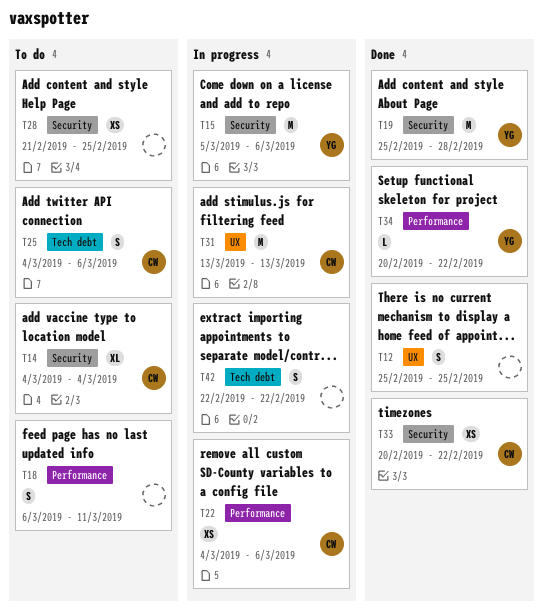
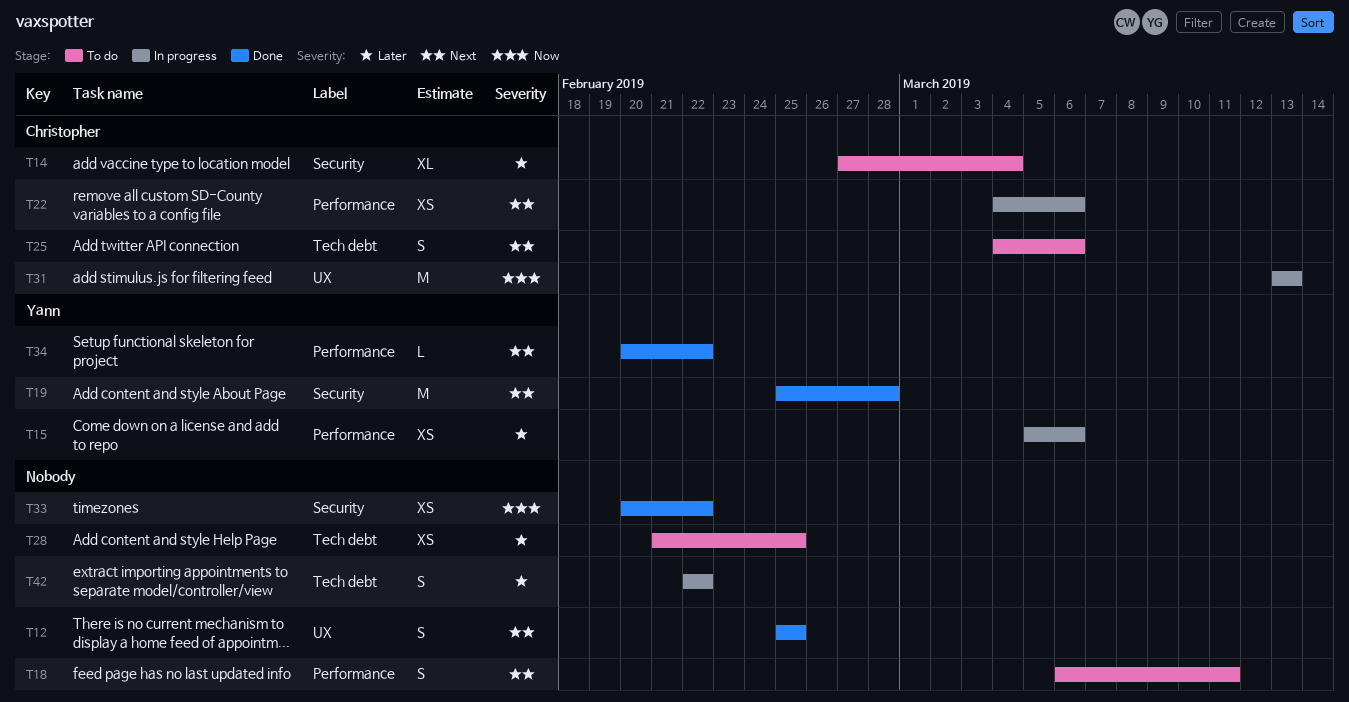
T14, start: Mar 4 -> Feb 27
T15, label: Security -> Performance
T15, estimate: M -> XS
T28, label: Security -> Tech debt
T33, owner: Christopher -> none

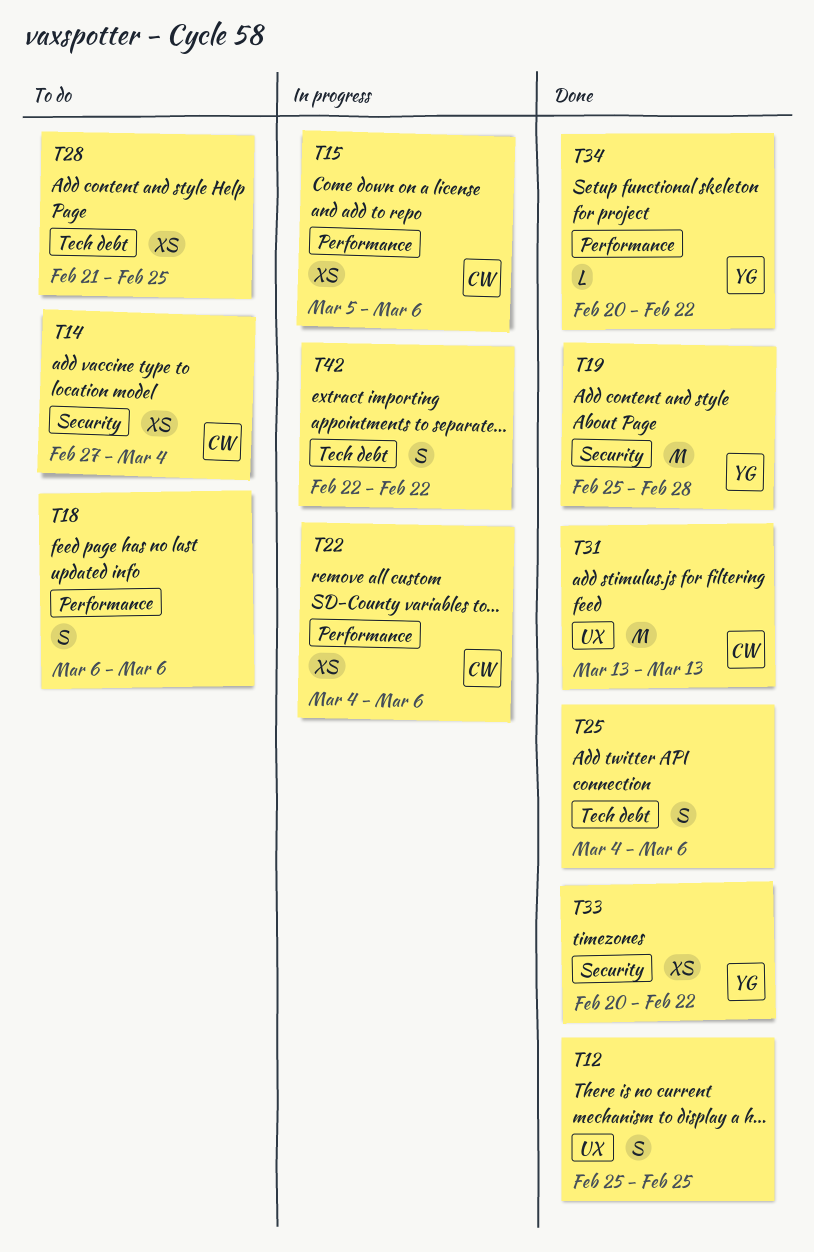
T14, estimate: XL -> XS
T15, owner: Yann -> Christopher
T18, due: Mar 11 -> Mar 6
T25, status: To do -> Done
T25, owner: Christopher -> none
T31, status: In progress -> Done
T33, owner: none -> Yann

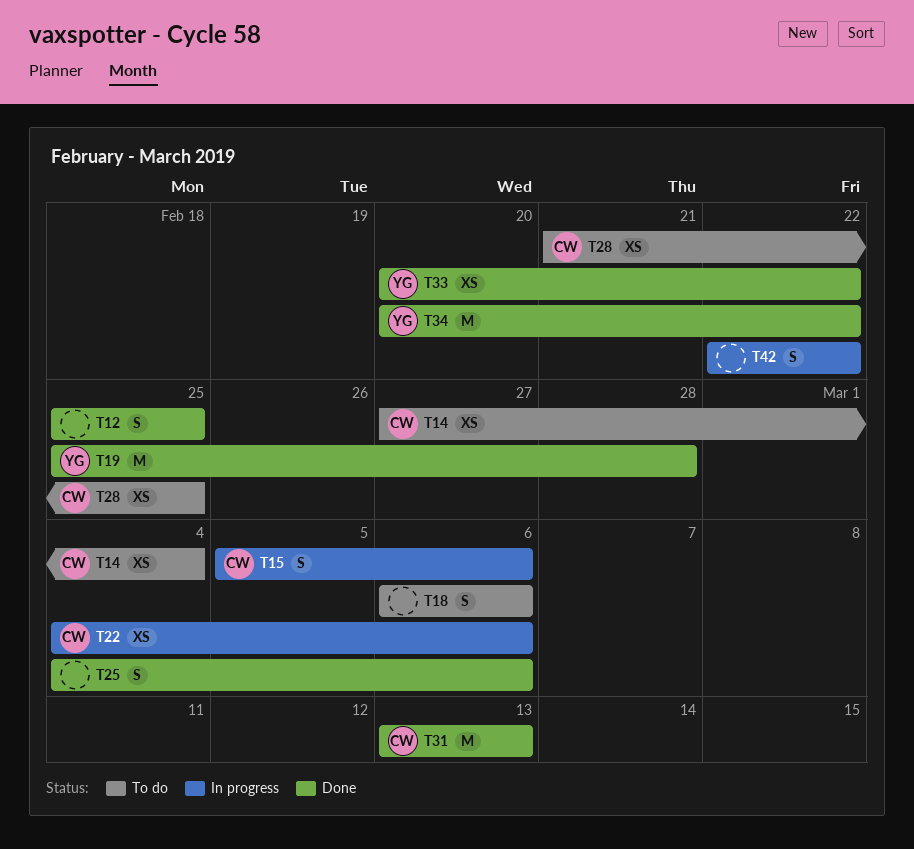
T15, estimate: XS -> S
T28, owner: none -> CW
T34, estimate: L -> M

